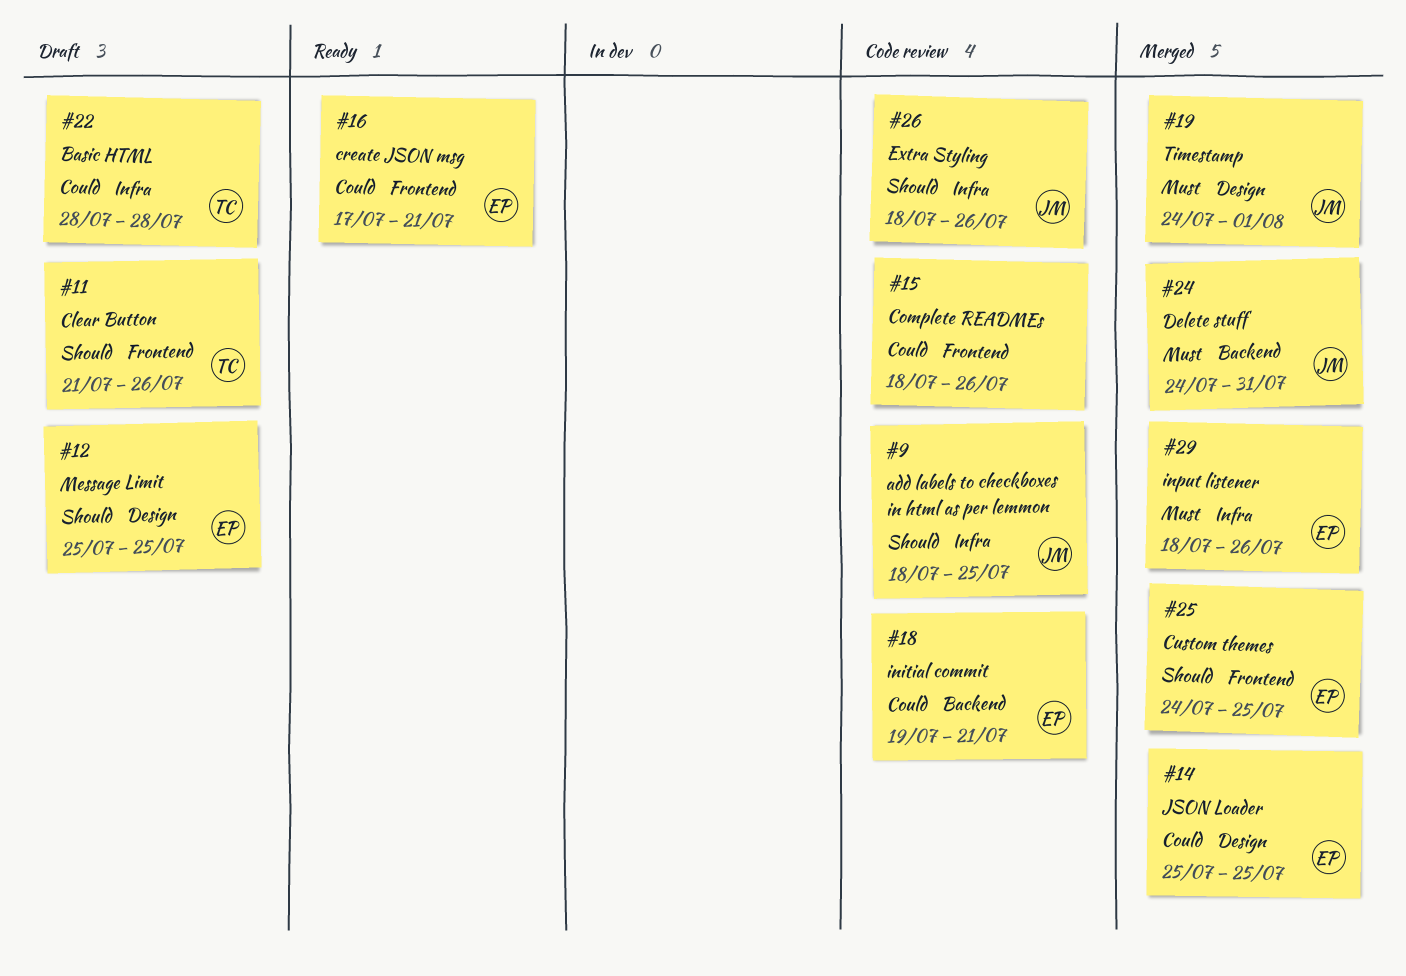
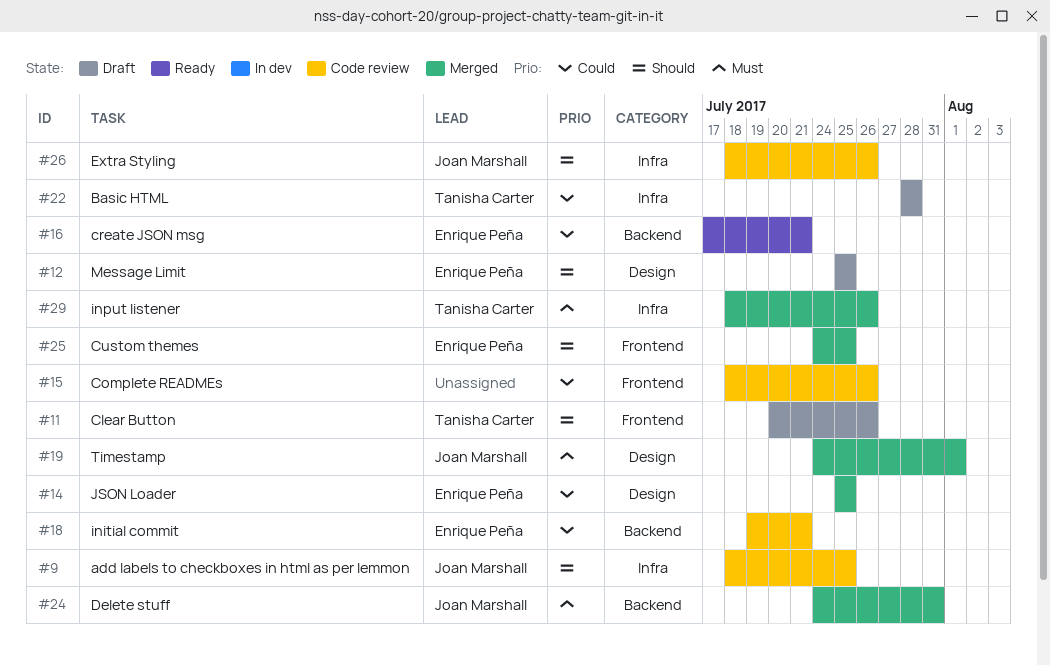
#11, start: Jul 21 -> Jul 20
#16, label: Frontend -> Backend
#29, owner: Enrique Peña -> Tanisha Carter

